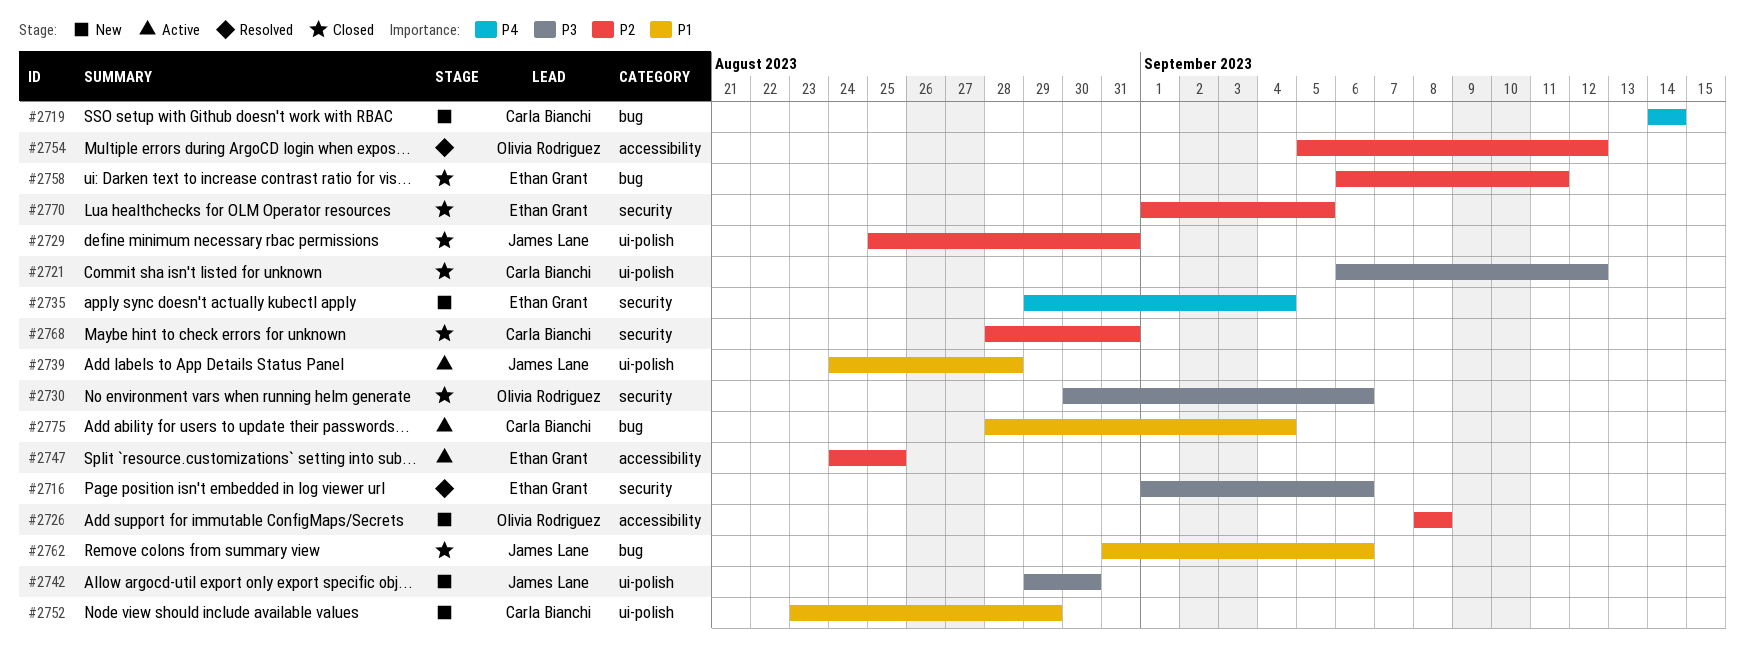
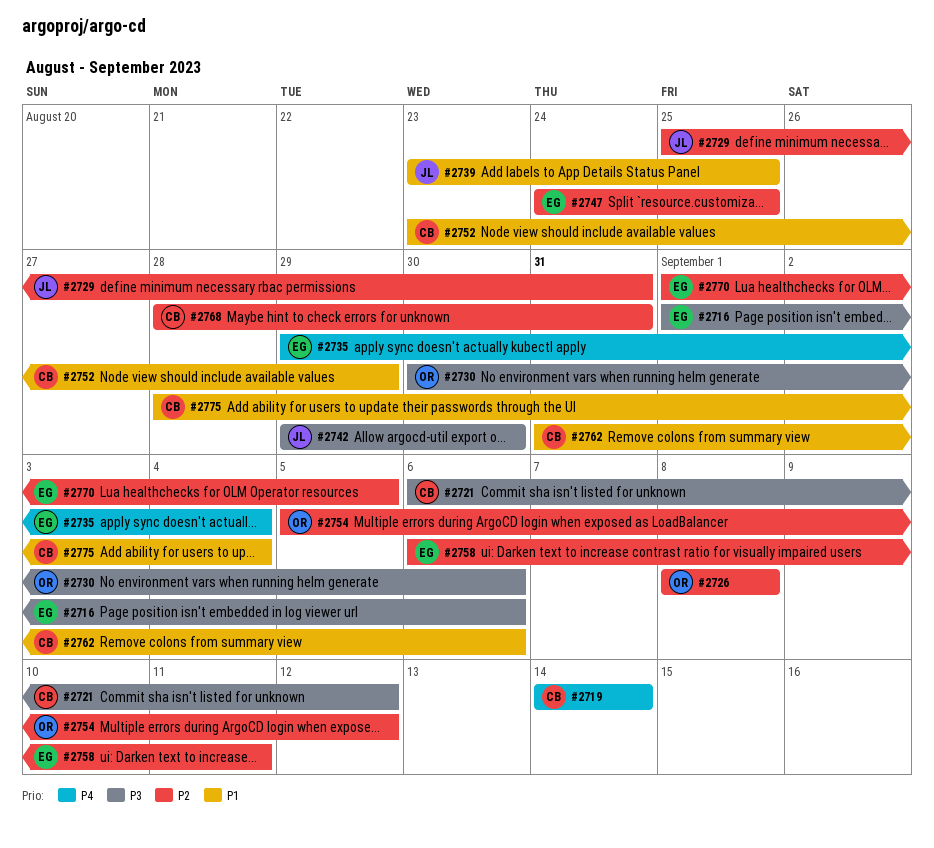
#2739, start: Aug 24 -> Aug 23
#2739, due: Aug 28 -> Aug 25
#2762, owner: James Lane -> Carla Bianchi

